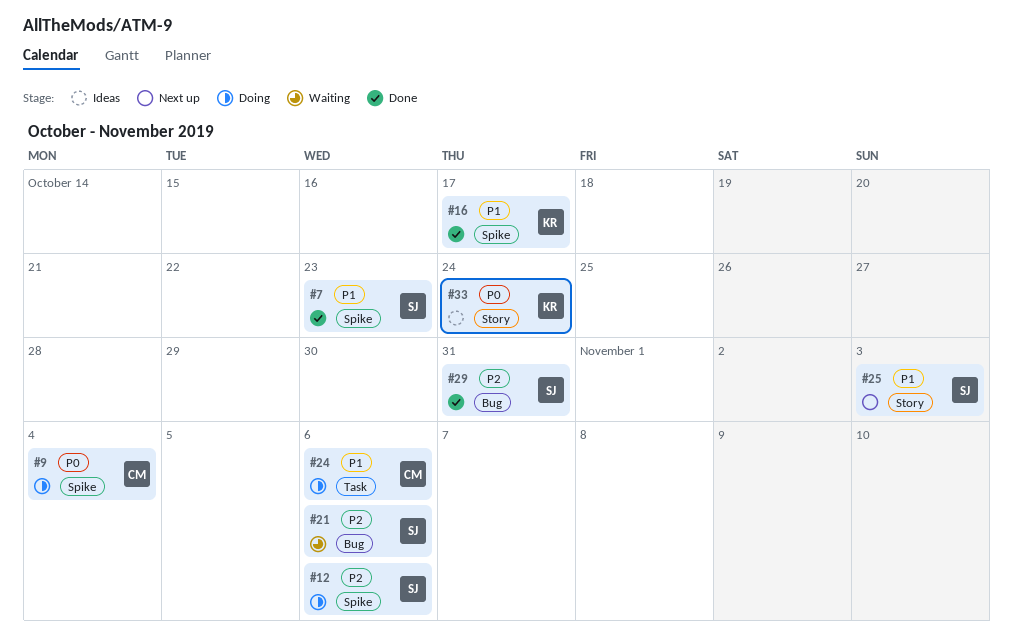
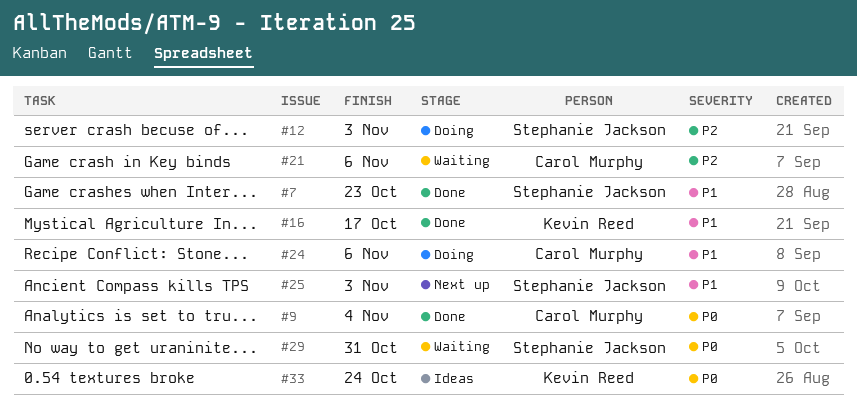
#9, status: Doing -> Done
#12, due: Nov 6 -> Nov 3
#21, owner: Stephanie Jackson -> Carol Murphy
#29, status: Done -> Waiting
#29, priority: P2 -> P0

